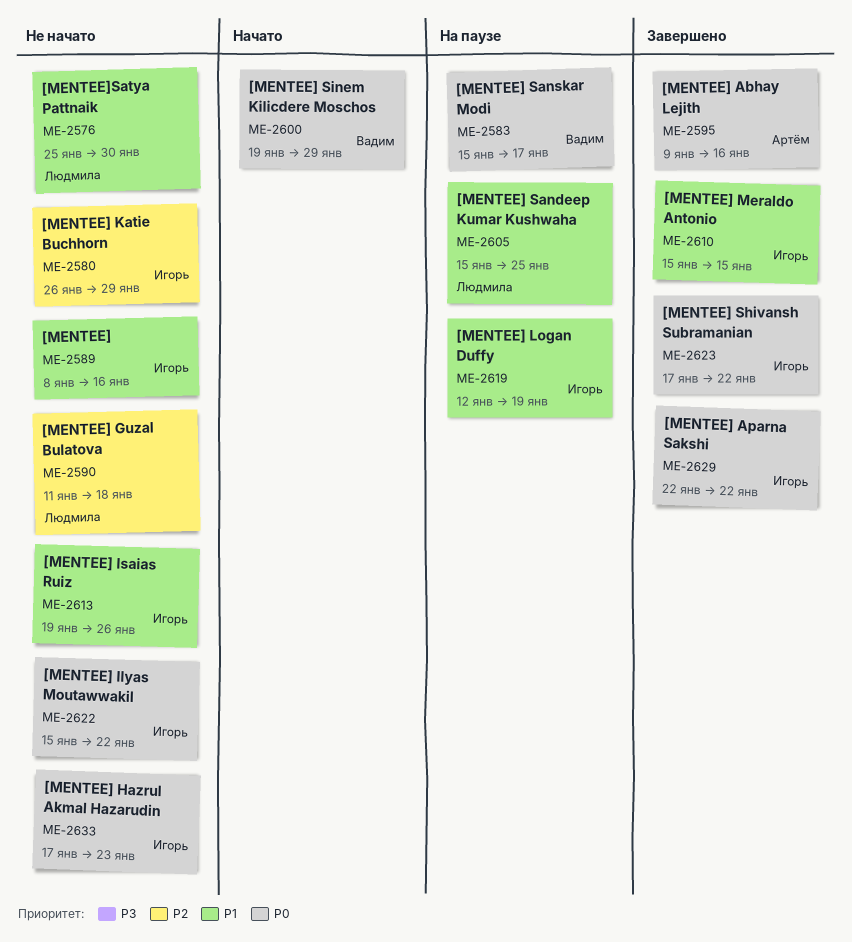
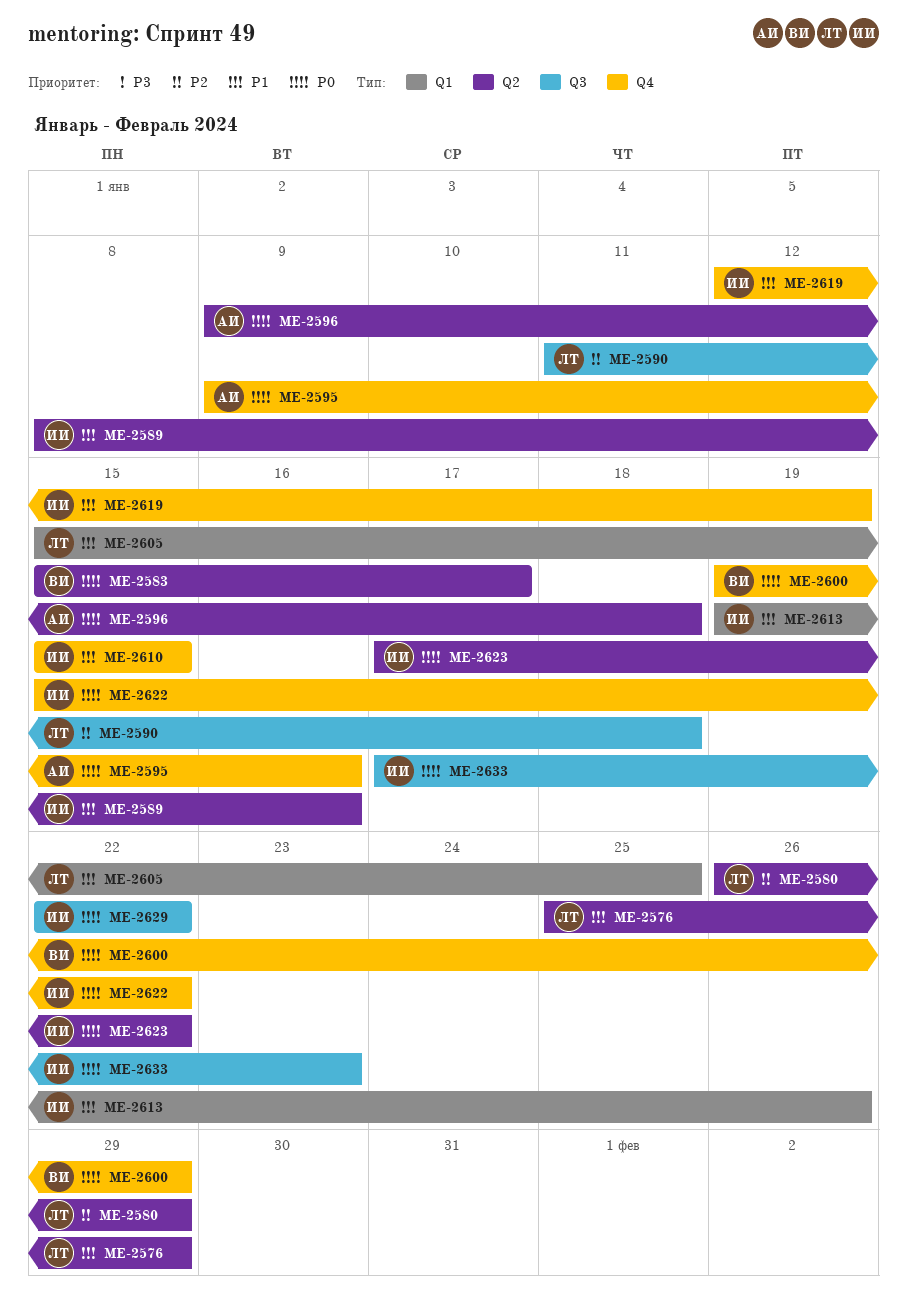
ME-2576, due: Jan 30 -> Jan 29
ME-2580, owner: Игорь -> Людмила
ME-2596: none -> present

